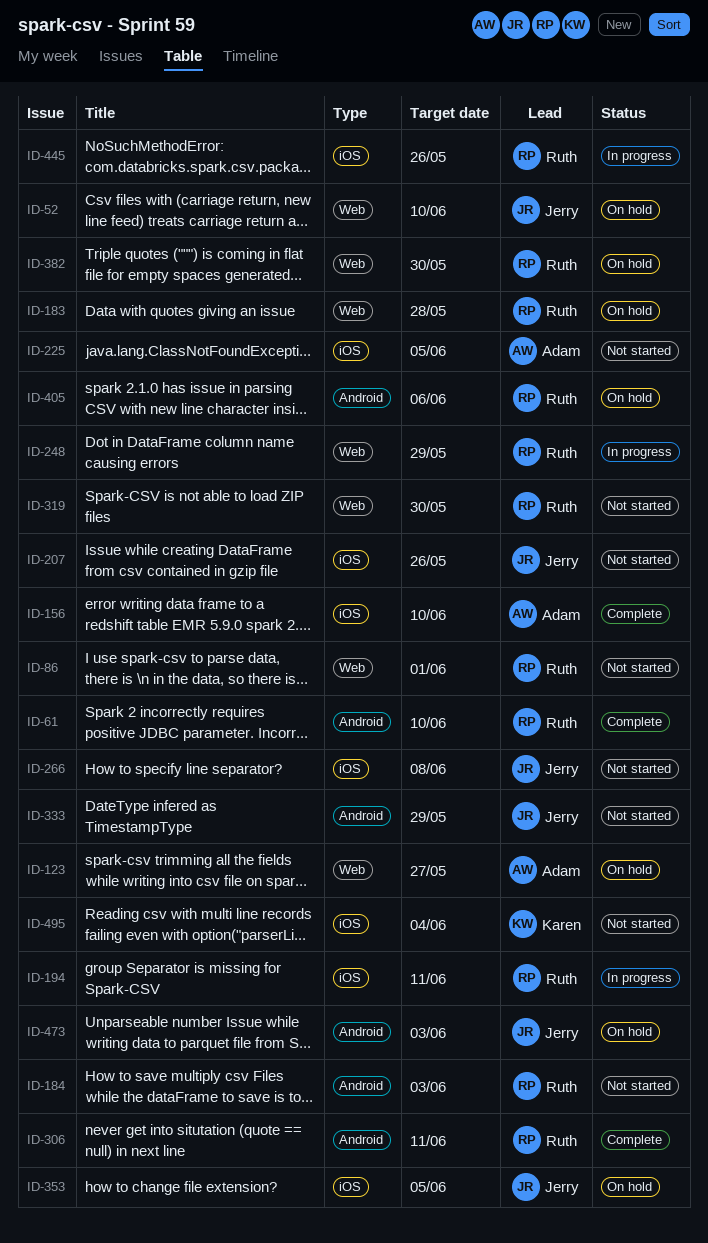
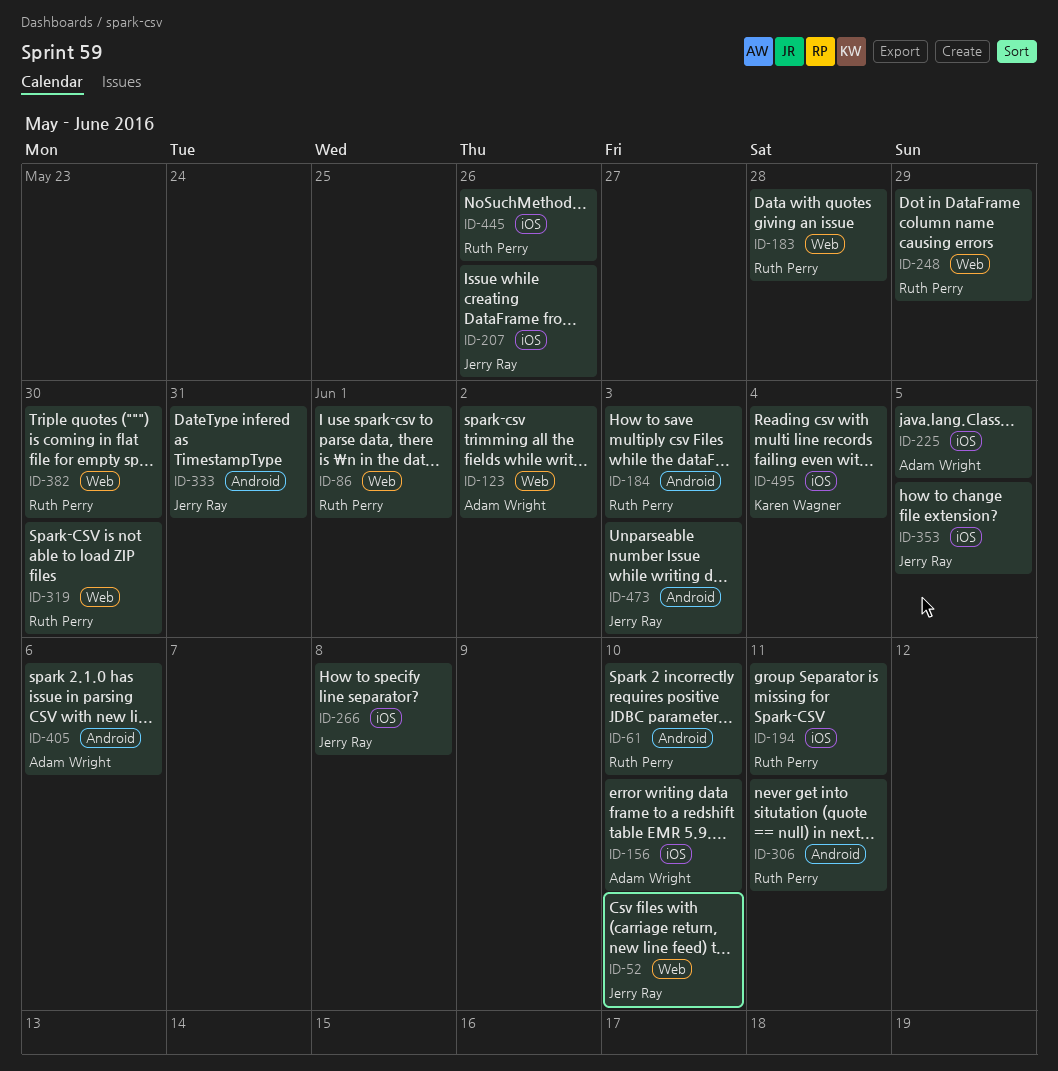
ID-123, due: May 27 -> Jun 2
ID-333, due: May 29 -> May 31
ID-405, owner: Ruth Perry -> Adam Wright

